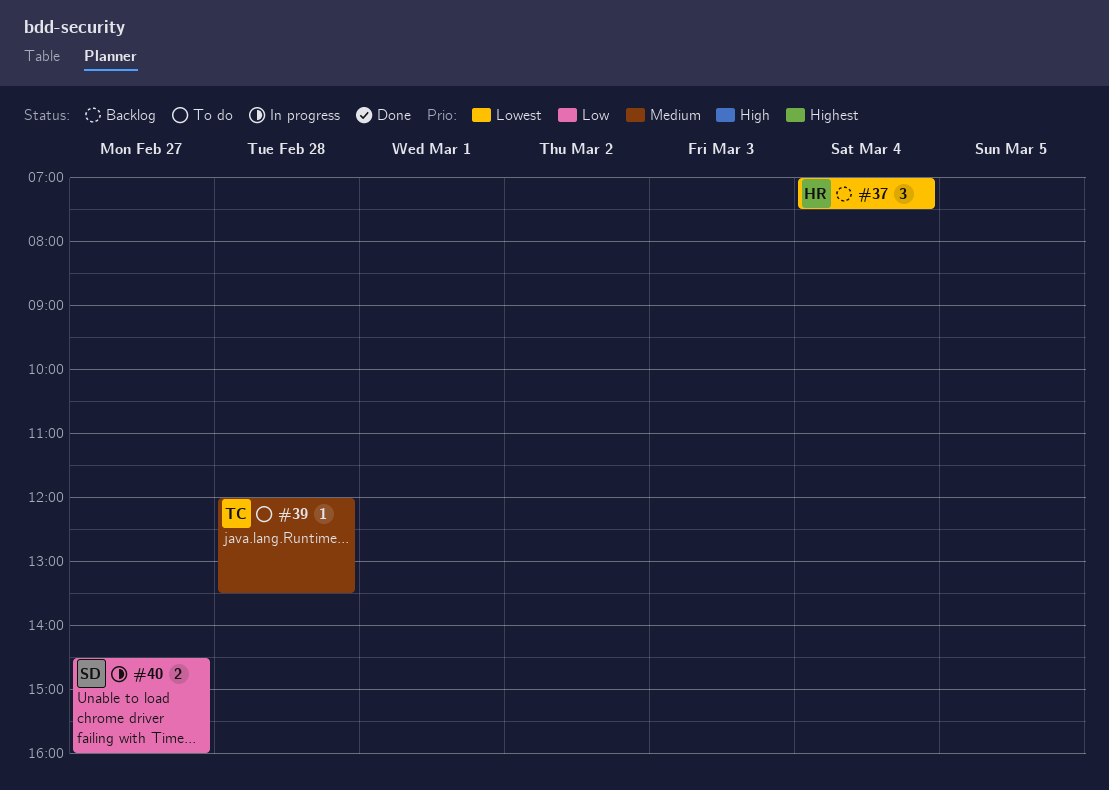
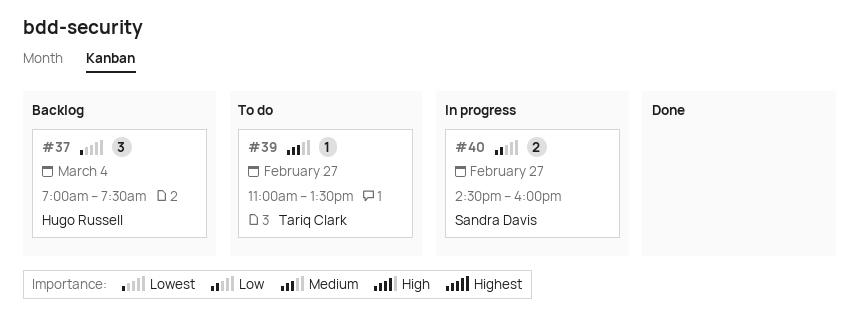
#39, day: Feb 28 -> Feb 27
#39, begins: 12:00 -> 11:00

